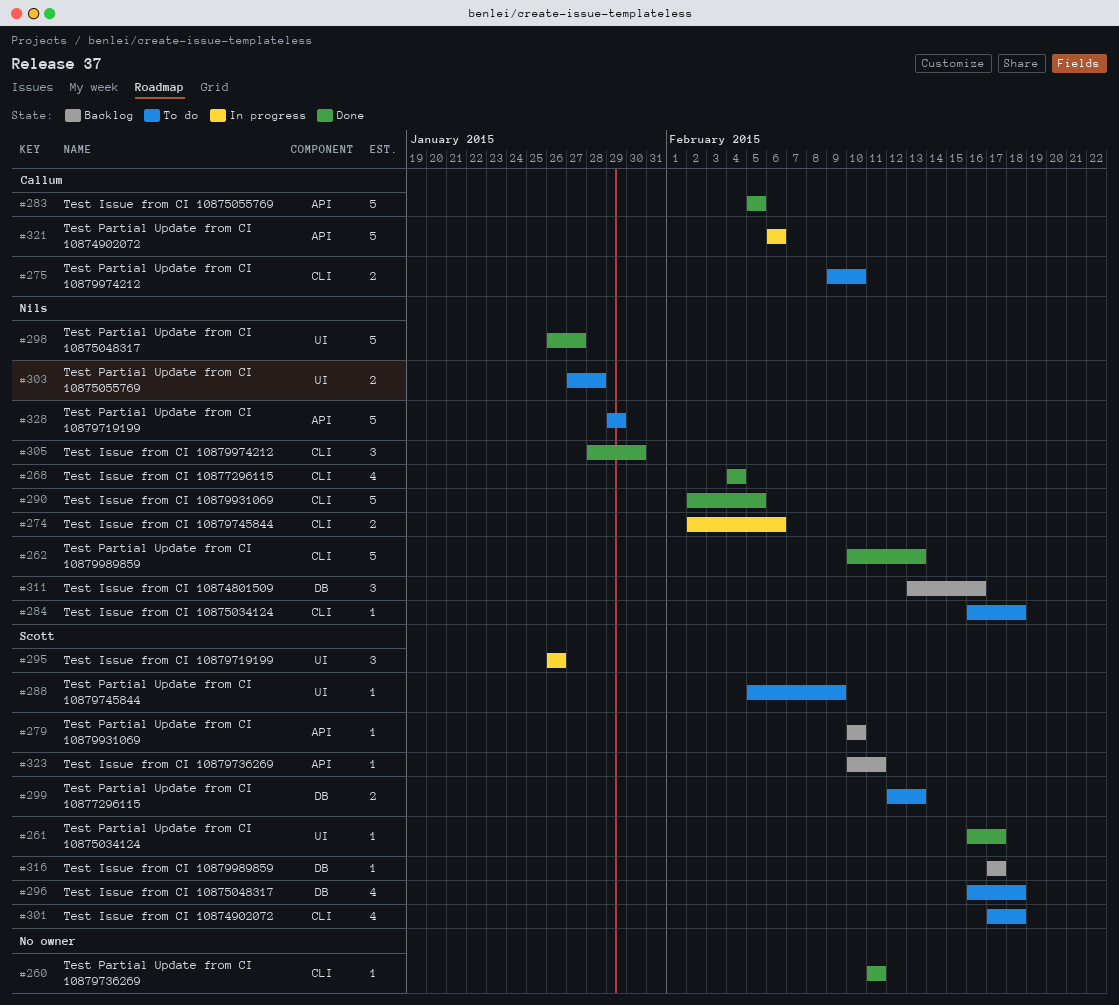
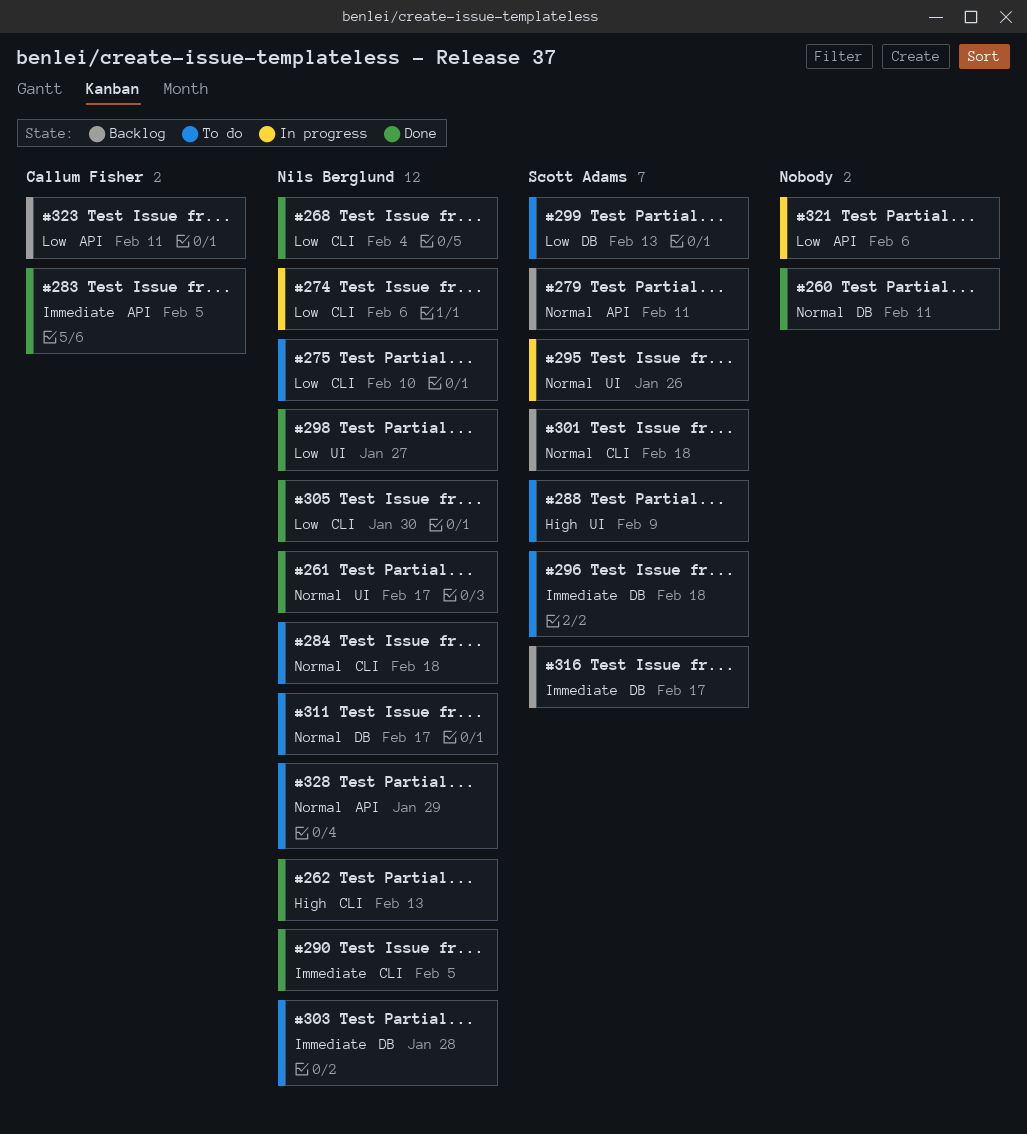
#260, label: CLI -> DB
#261, owner: Scott Adams -> Nils Berglund
#275, owner: Callum Fisher -> Nils Berglund
#279, due: Feb 10 -> Feb 11
#301, status: To do -> Backlog
#303, label: UI -> DB
#311, status: Backlog -> To do
#311, due: Feb 16 -> Feb 17
#321, owner: Callum Fisher -> none
#323, owner: Scott Adams -> Callum Fisher

